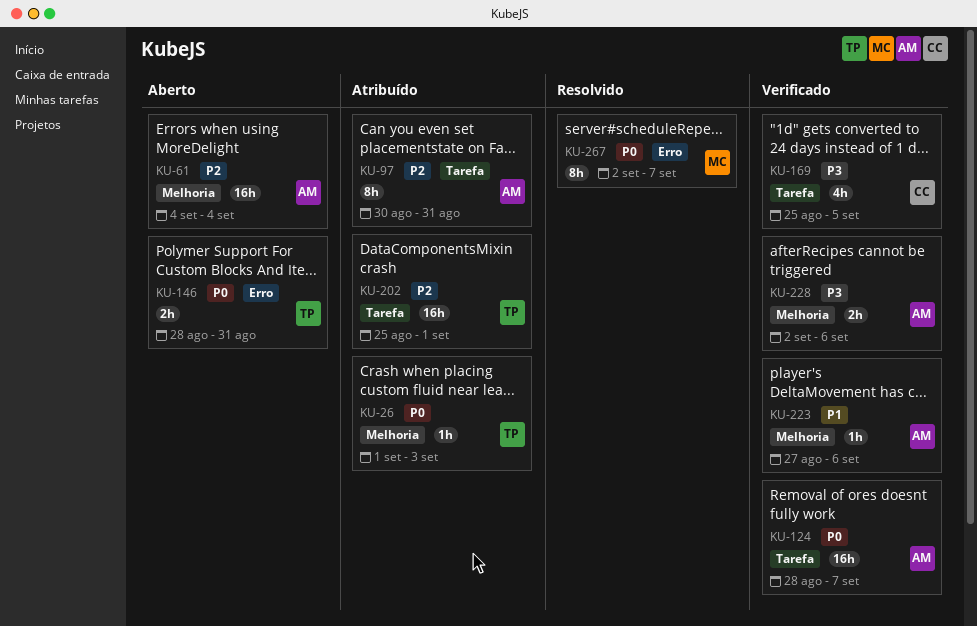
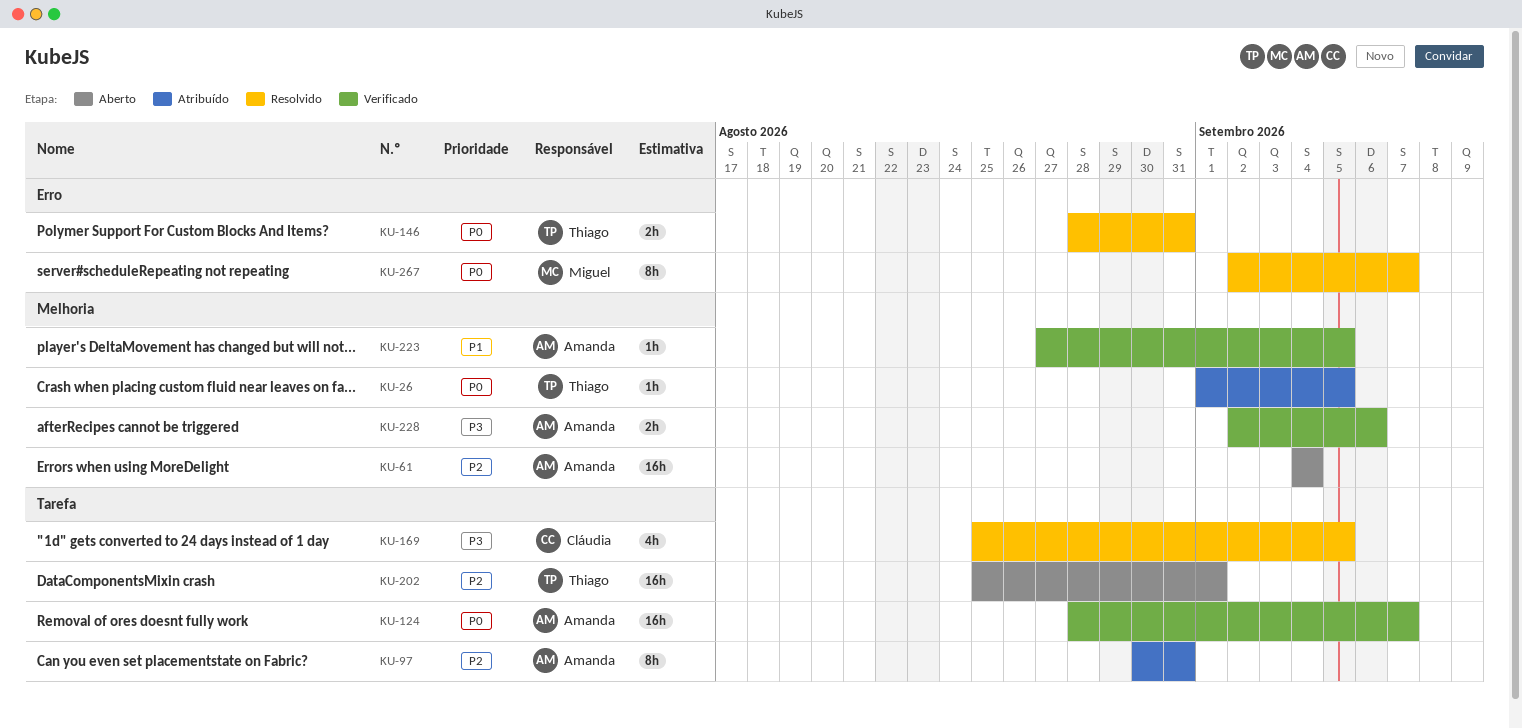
KU-26, due: Sep 3 -> Sep 5
KU-146, status: Aberto -> Resolvido
KU-169, status: Verificado -> Resolvido
KU-202, status: Atribuído -> Aberto
KU-223, due: Sep 6 -> Sep 5

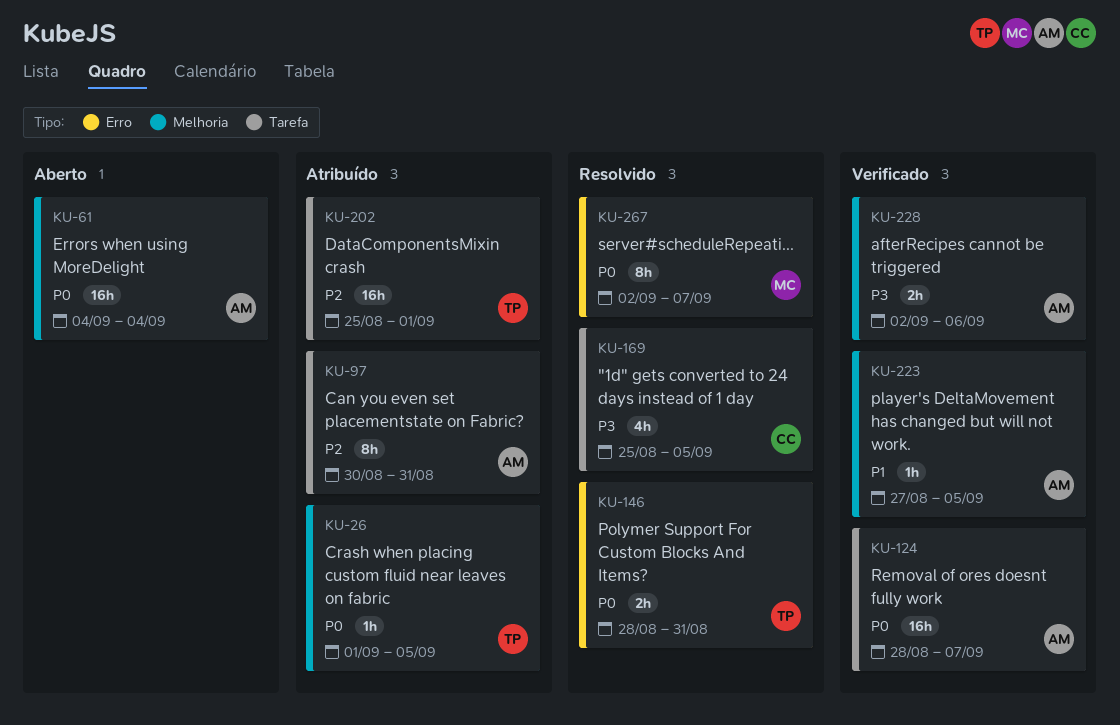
KU-61, priority: P2 -> P0
KU-202, status: Aberto -> Atribuído

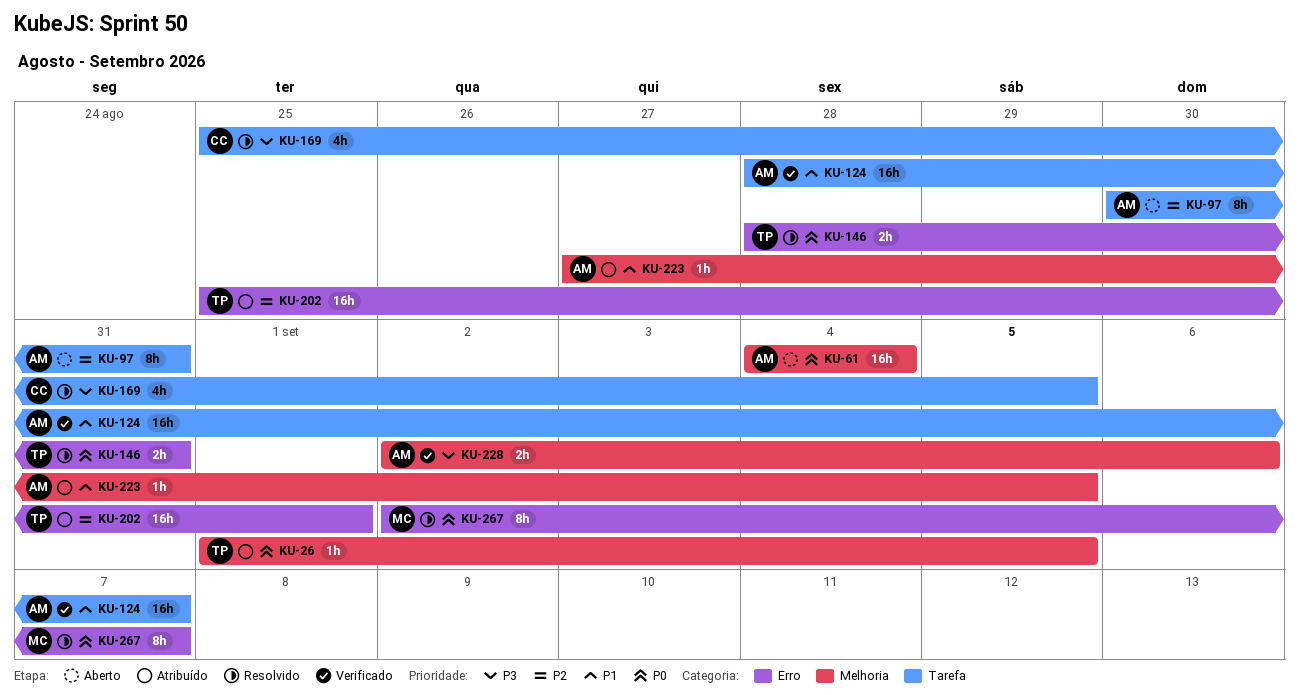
KU-97, status: Atribuído -> Aberto
KU-124, priority: P0 -> P1
KU-202, label: Tarefa -> Erro
KU-223, status: Verificado -> Atribuído

